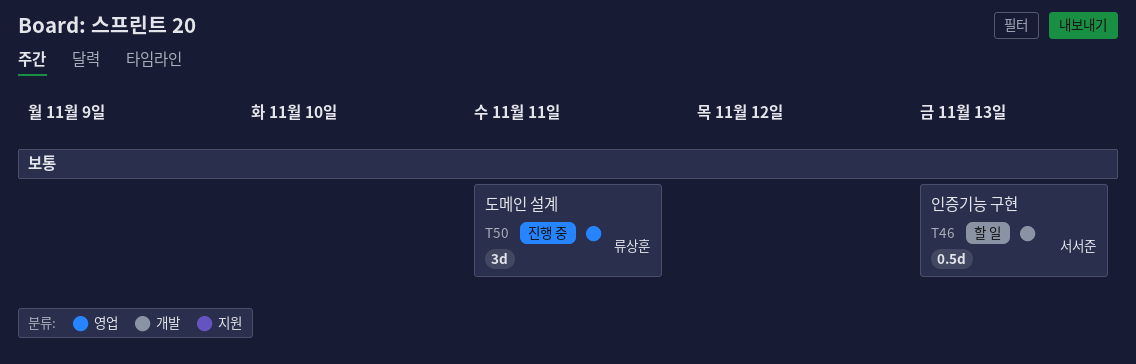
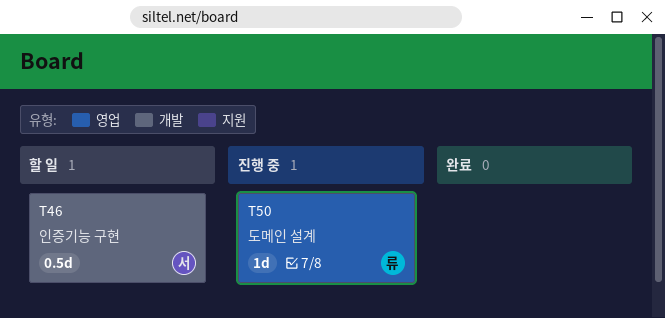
T50, estimate: 3d -> 1d

